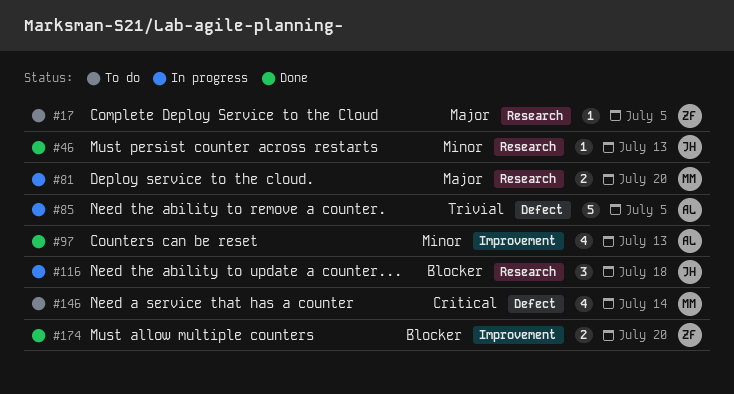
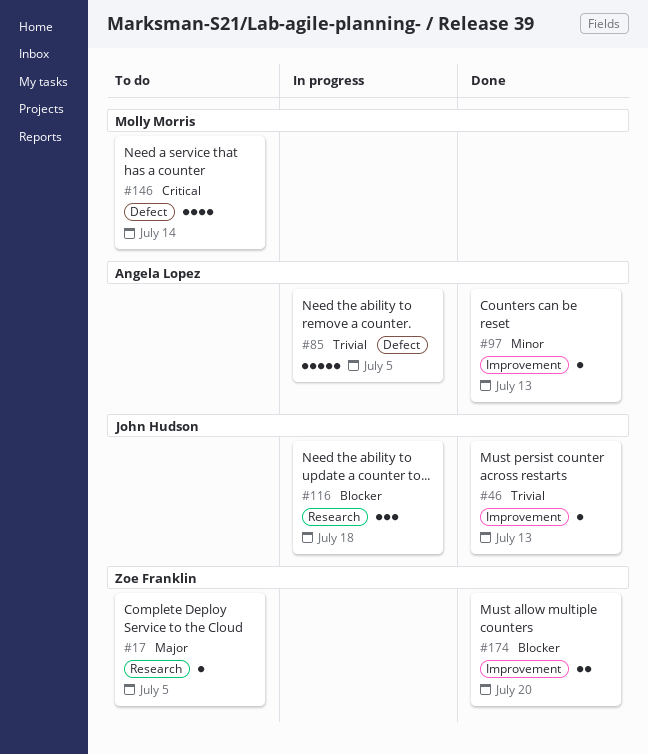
#46, priority: Minor -> Trivial
#46, label: Research -> Improvement
#81: present -> none
#97, estimate: 4 -> 1

